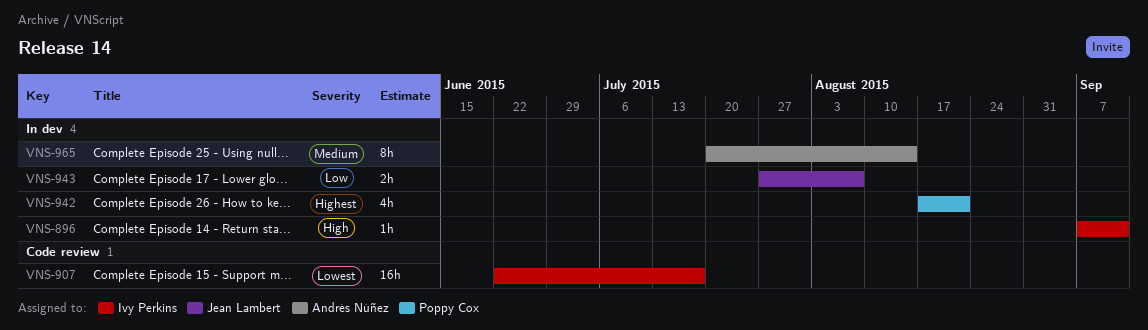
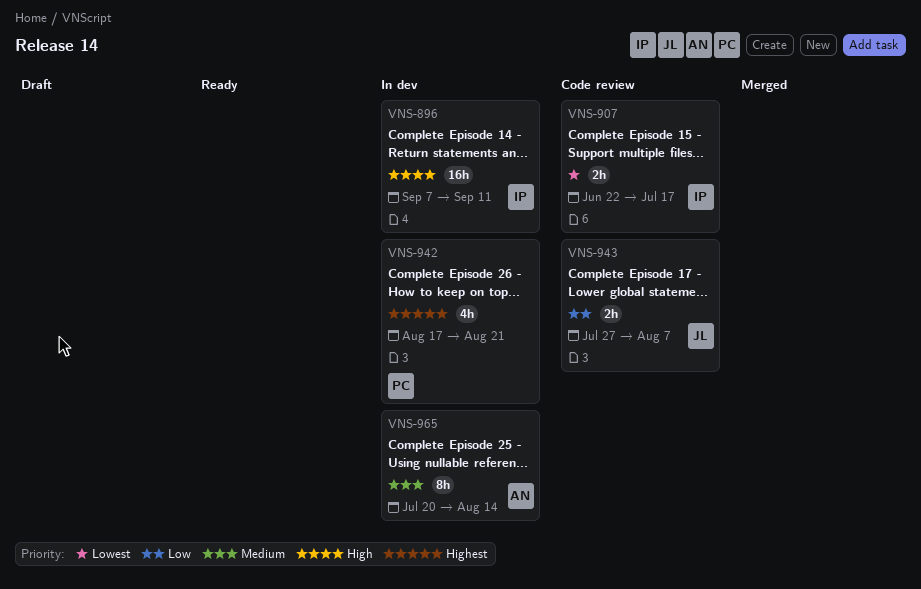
VNS-896, estimate: 1h -> 16h
VNS-907, estimate: 16h -> 2h
VNS-943, status: In dev -> Code review

